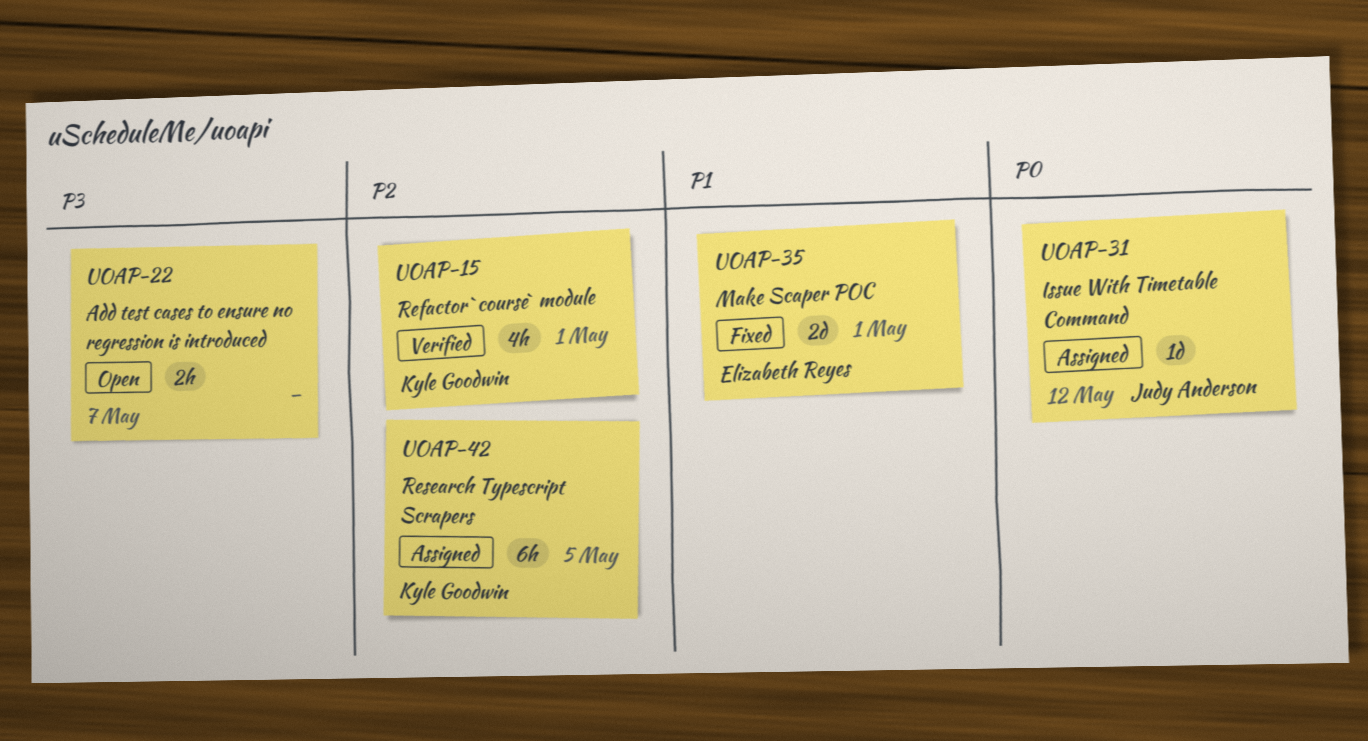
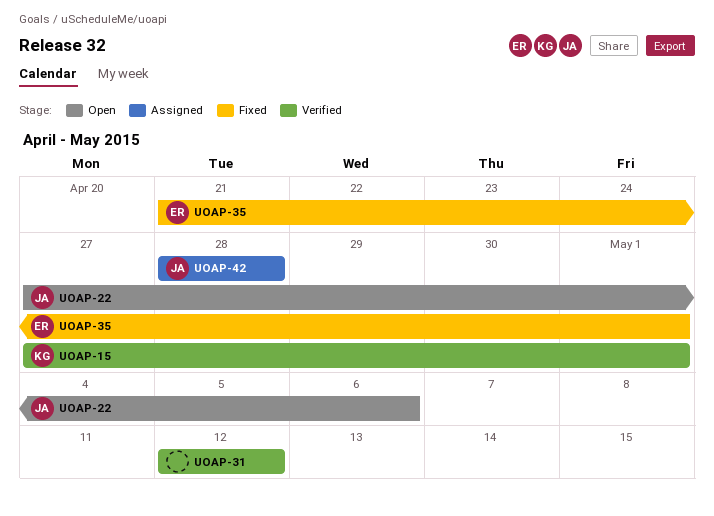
UOAP-22, owner: none -> Judy Anderson
UOAP-22, due: May 7 -> May 6
UOAP-31, status: Assigned -> Verified
UOAP-31, owner: Judy Anderson -> none
UOAP-42, owner: Kyle Goodwin -> Judy Anderson
UOAP-42, due: May 5 -> Apr 28

